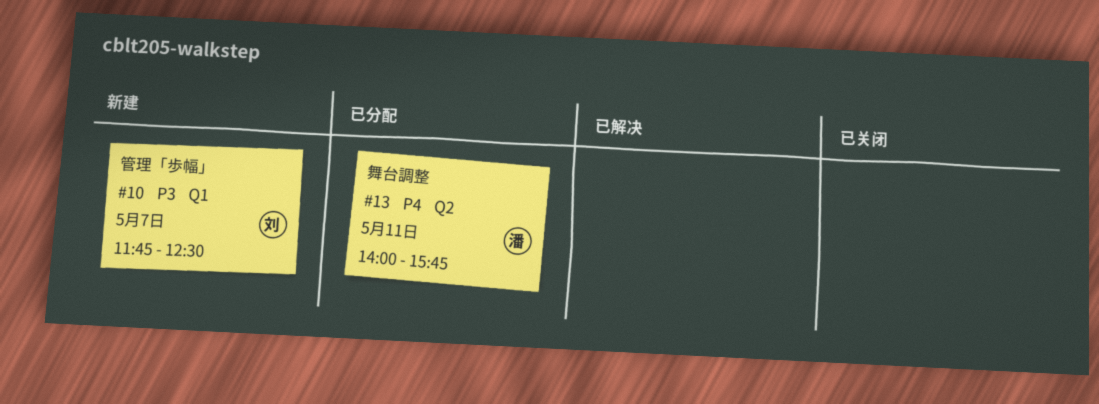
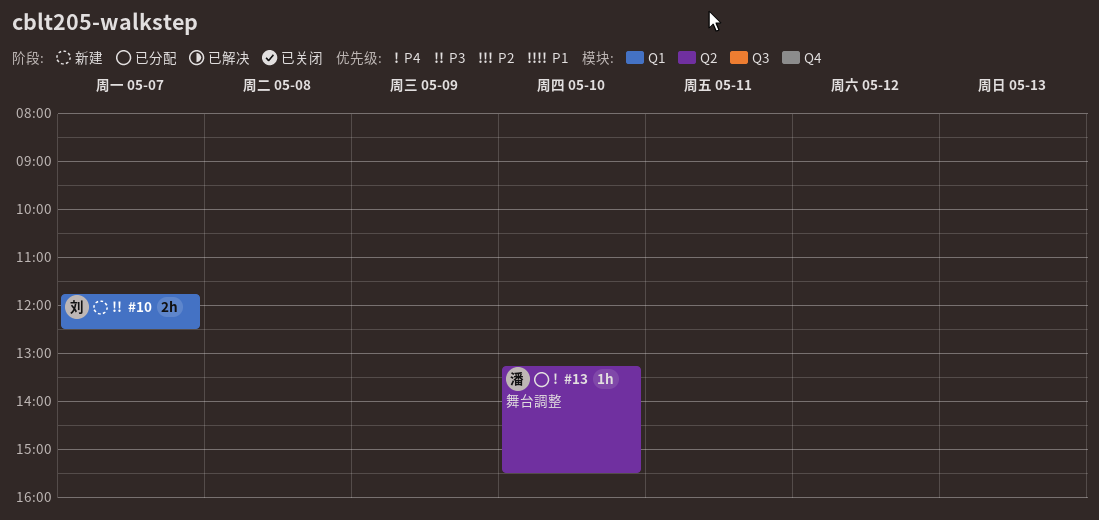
#13, day: May 11 -> May 10
#13, begins: 14:00 -> 13:15
#13, ends: 15:45 -> 15:30

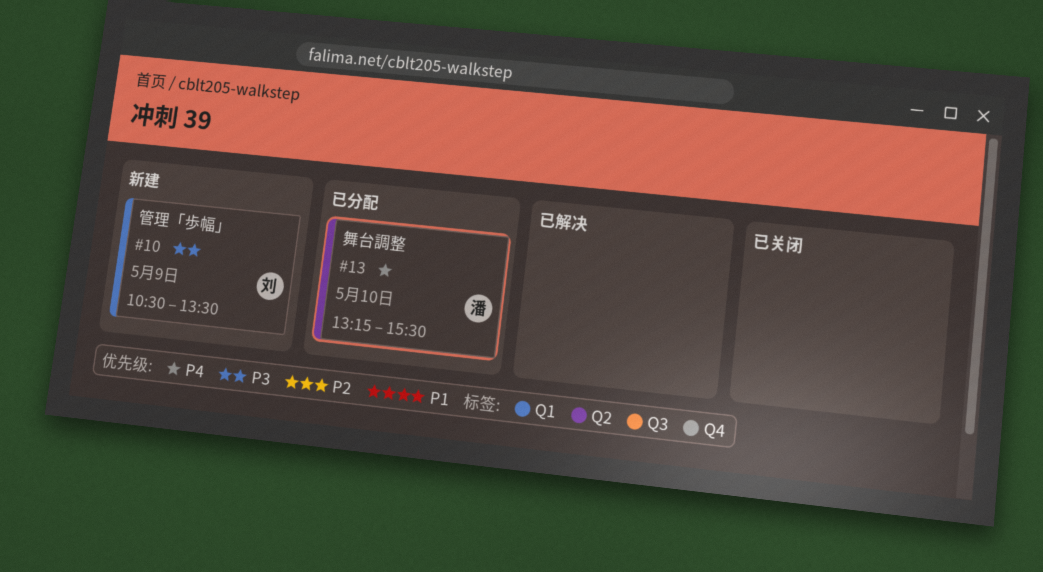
#10, day: May 7 -> May 9
#10, begins: 11:45 -> 10:30
#10, ends: 12:30 -> 13:30

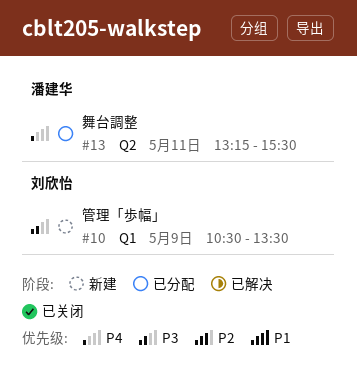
#13, day: May 10 -> May 11

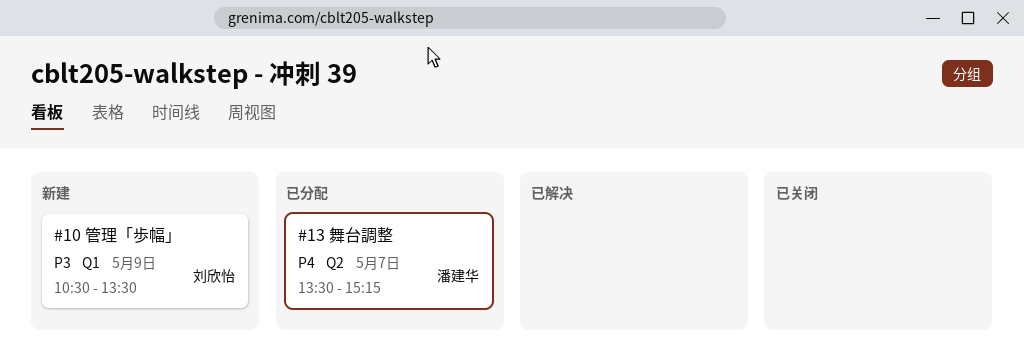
#13, day: May 11 -> May 7
#13, begins: 13:15 -> 13:30
#13, ends: 15:30 -> 15:15

